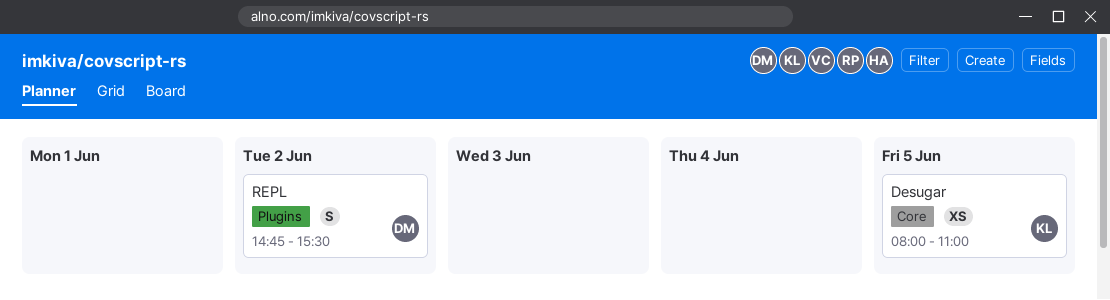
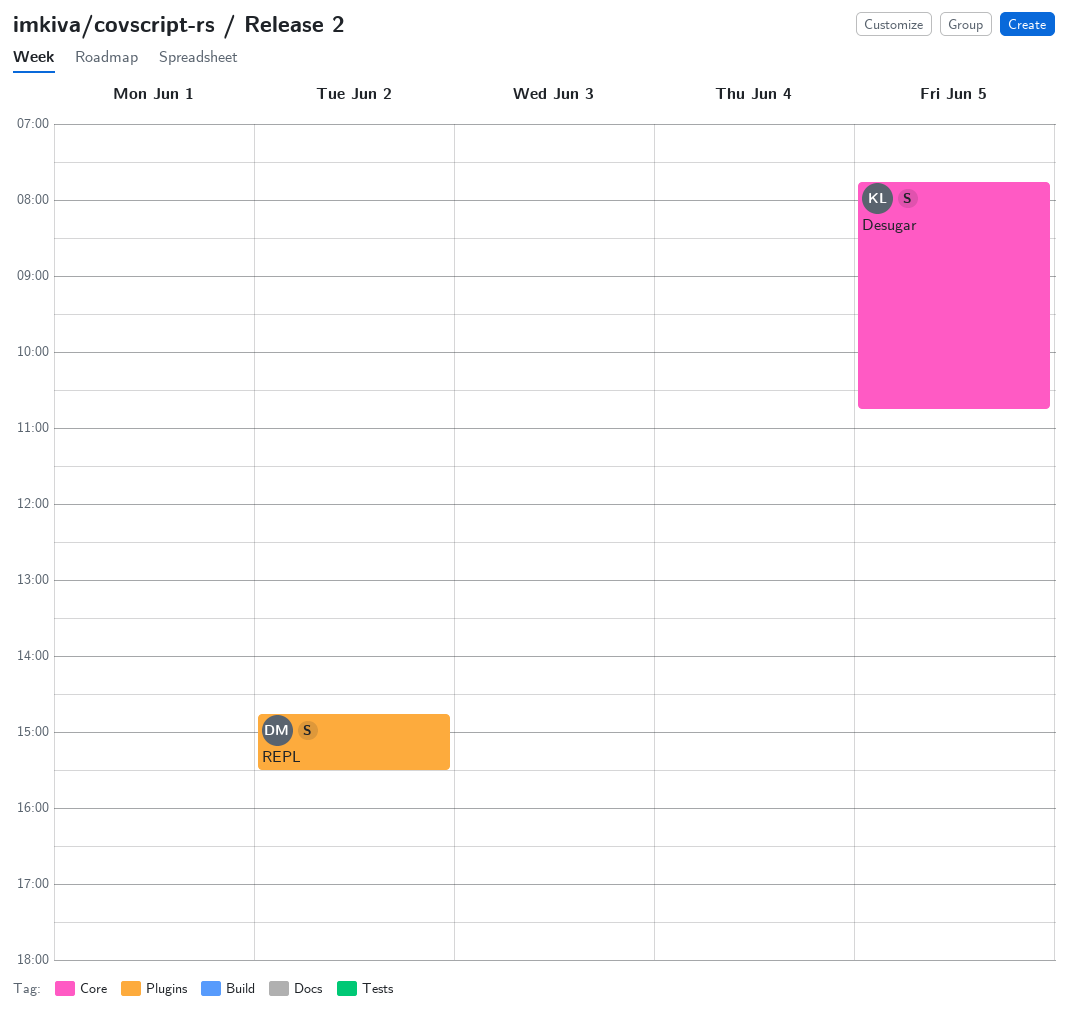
Desugar, estimate: XS -> S
Desugar, begins: 08:00 -> 07:45
Desugar, ends: 11:00 -> 10:45

